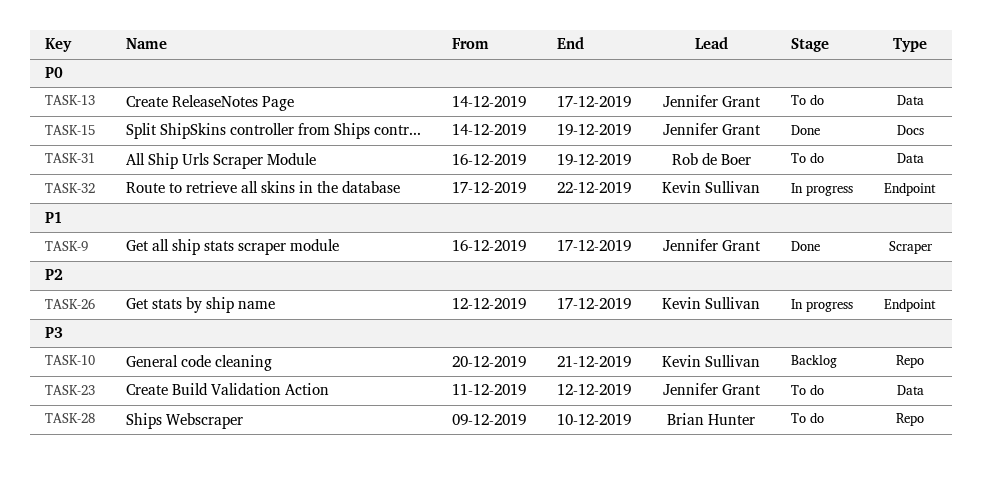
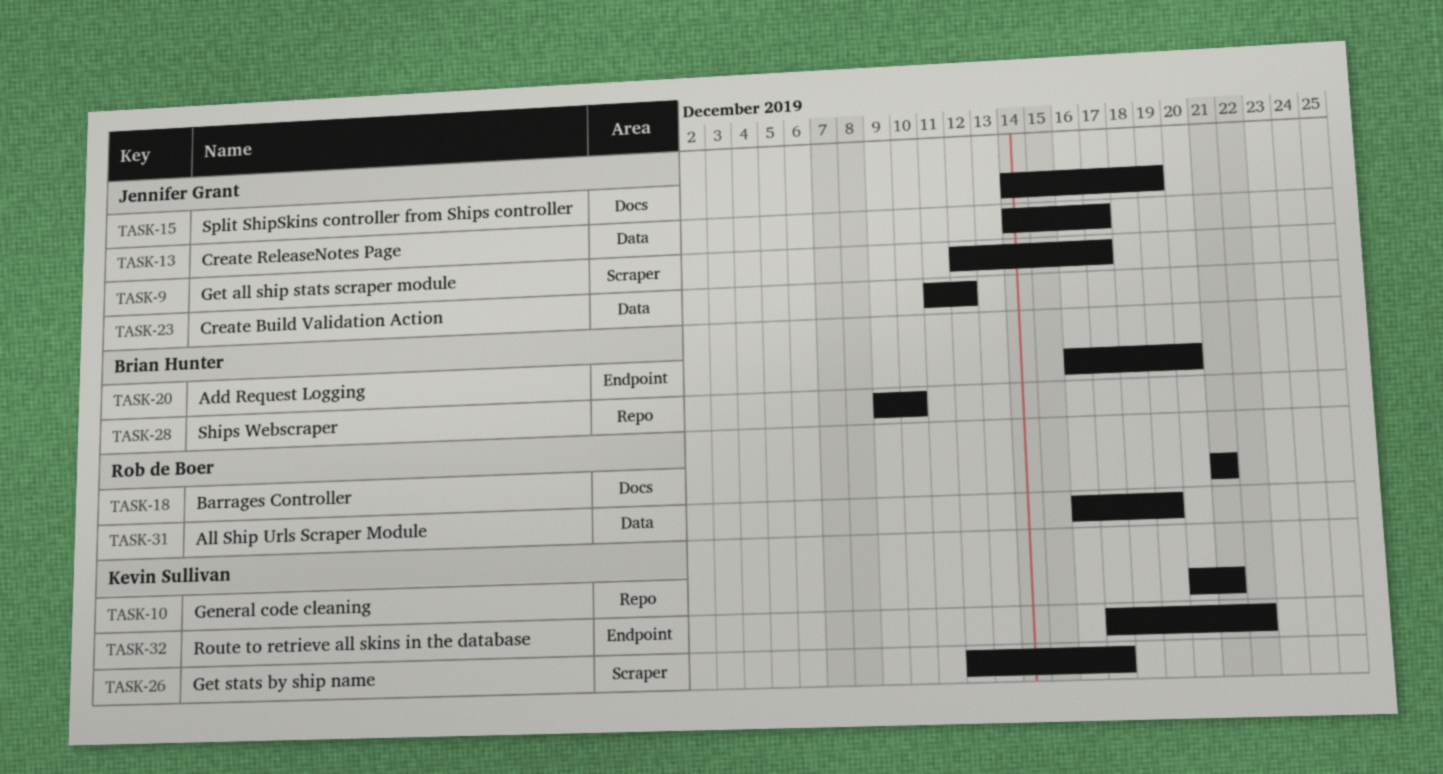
TASK-9, start: Dec 16 -> Dec 12
TASK-18: none -> present
TASK-20: none -> present
TASK-26, label: Endpoint -> Scraper

